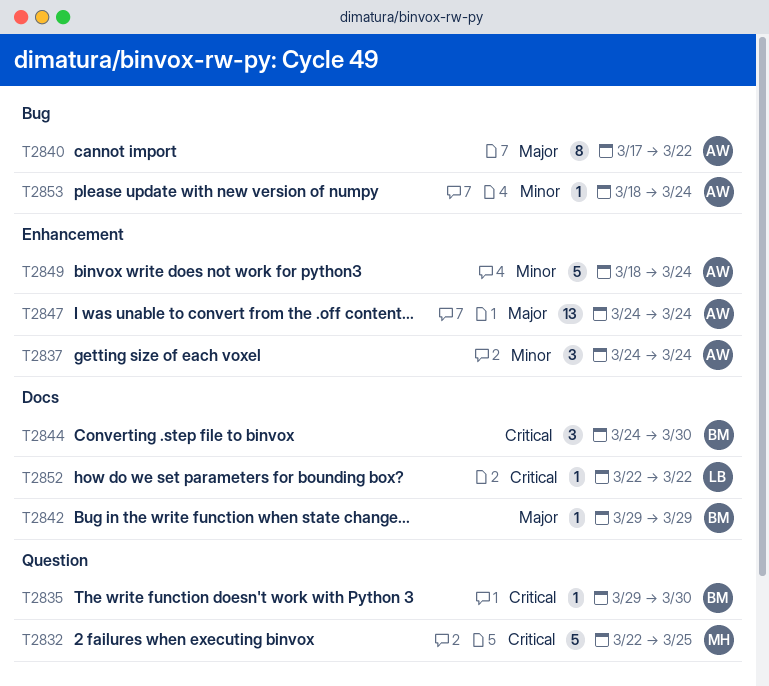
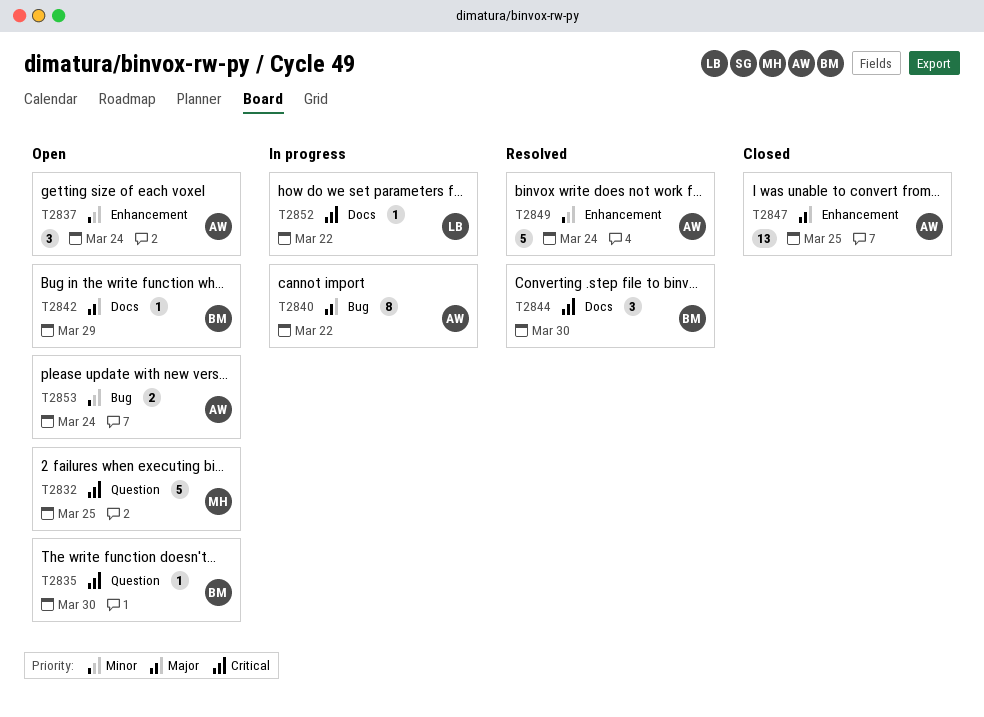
T2847, due: Mar 24 -> Mar 25
T2853, estimate: 1 -> 2

